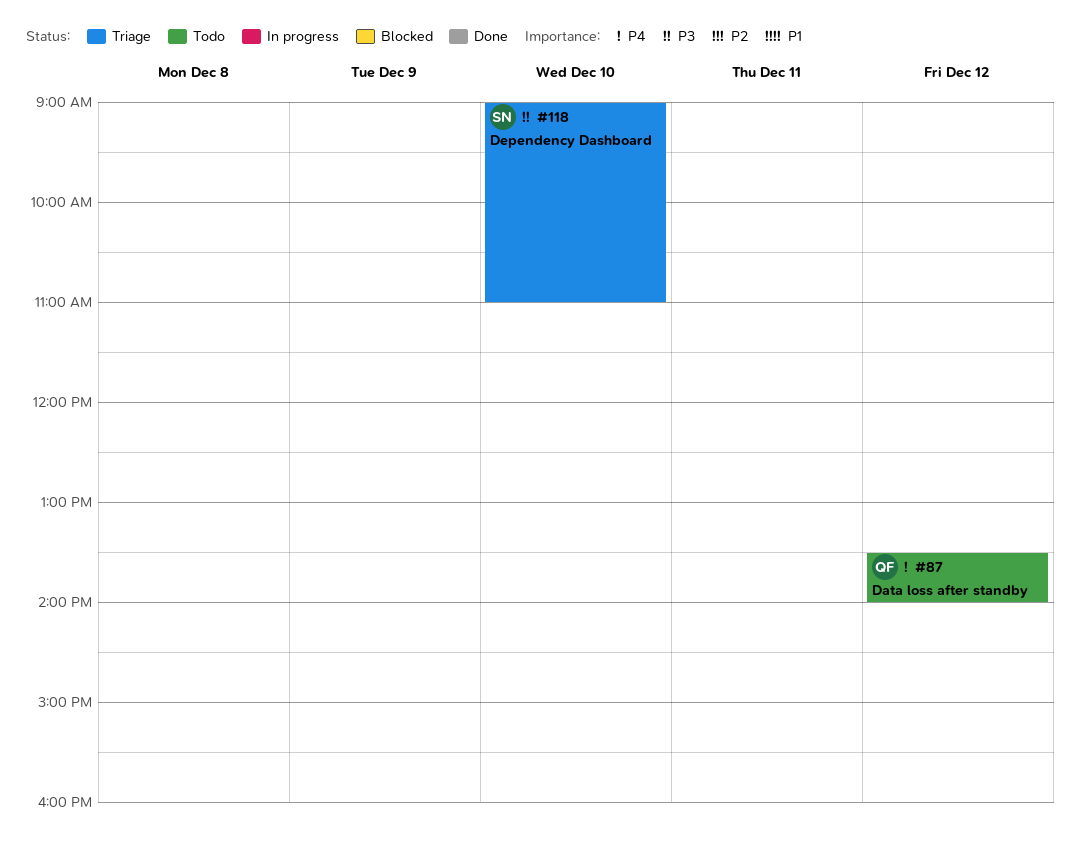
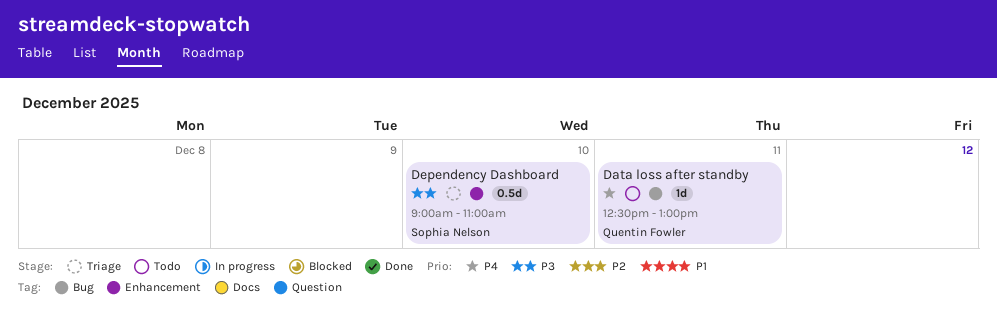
Data loss after standby, day: Dec 12 -> Dec 11
Data loss after standby, begins: 13:30 -> 12:30
Data loss after standby, ends: 14:00 -> 13:00

